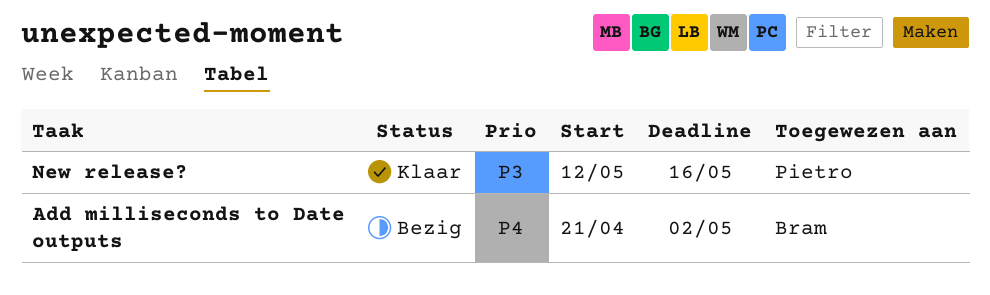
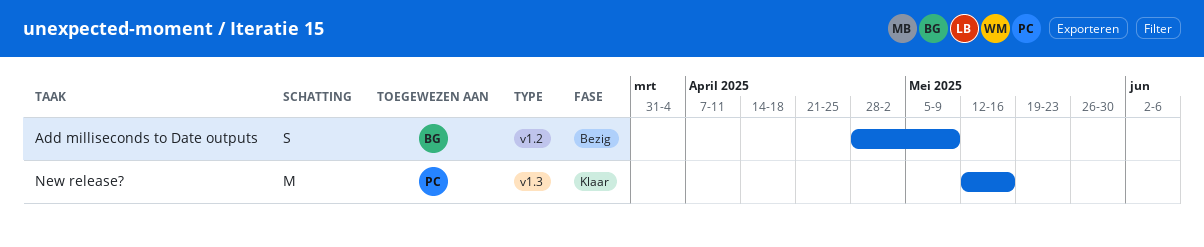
Add milliseconds to Date outputs, start: Apr 21 -> Apr 28
Add milliseconds to Date outputs, due: May 2 -> May 9

